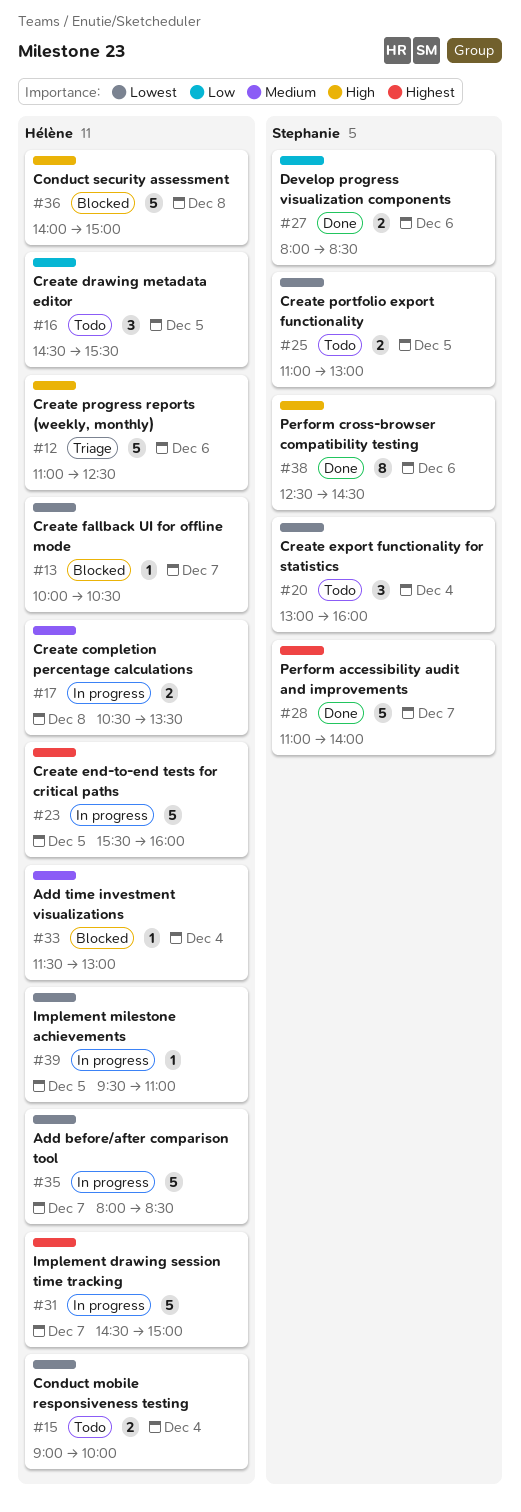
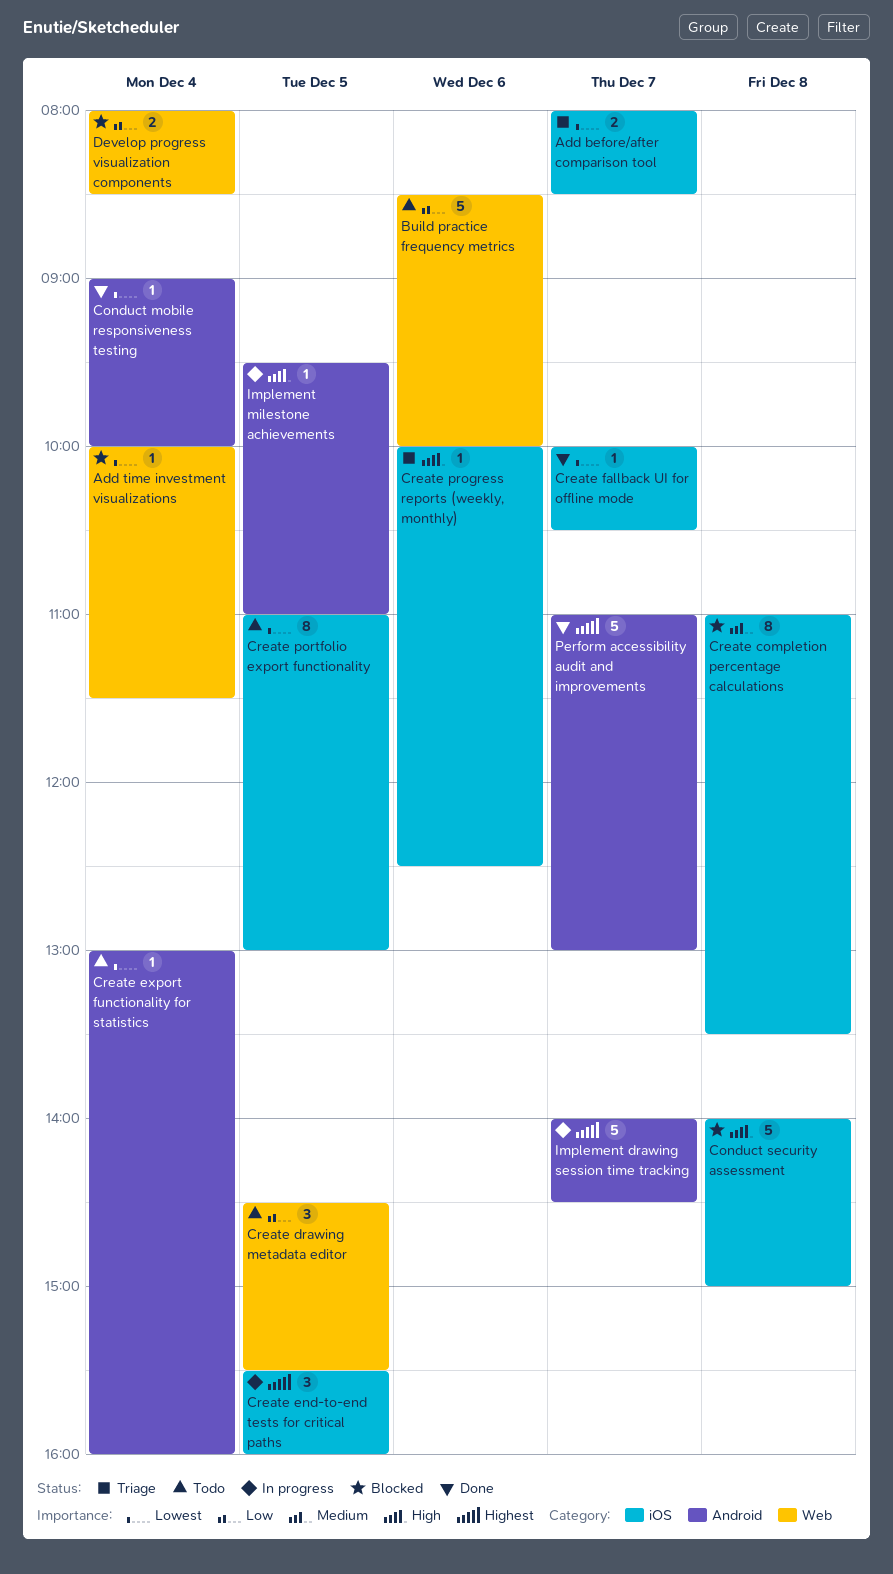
Add before/after comparison tool, status: In progress -> Triage
Add before/after comparison tool, estimate: 5 -> 2
Add time investment visualizations, priority: Medium -> Lowest
Add time investment visualizations, begins: 11:30 -> 10:00
Add time investment visualizations, ends: 13:00 -> 11:30
Build practice frequency metrics: none -> present
Conduct mobile responsiveness testing, status: Todo -> Done
Conduct mobile responsiveness testing, estimate: 2 -> 1
Create completion percentage calculations, status: In progress -> Blocked
Create completion percentage calculations, estimate: 2 -> 8
Create completion percentage calculations, begins: 10:30 -> 11:00
Create end-to-end tests for critical paths, estimate: 5 -> 3
Create export functionality for statistics, estimate: 3 -> 1
Create fallback UI for offline mode, status: Blocked -> Done
Create portfolio export functionality, estimate: 2 -> 8
Create progress reports (weekly, monthly), estimate: 5 -> 1
Create progress reports (weekly, monthly), begins: 11:00 -> 10:00
Develop progress visualization components, status: Done -> Blocked
Develop progress visualization components, day: Dec 6 -> Dec 4
Implement drawing session time tracking, begins: 14:30 -> 14:00
Implement drawing session time tracking, ends: 15:00 -> 14:30
Implement milestone achievements, priority: Lowest -> High
Perform accessibility audit and improvements, ends: 14:00 -> 13:00
Perform cross-browser compatibility testing: present -> none

